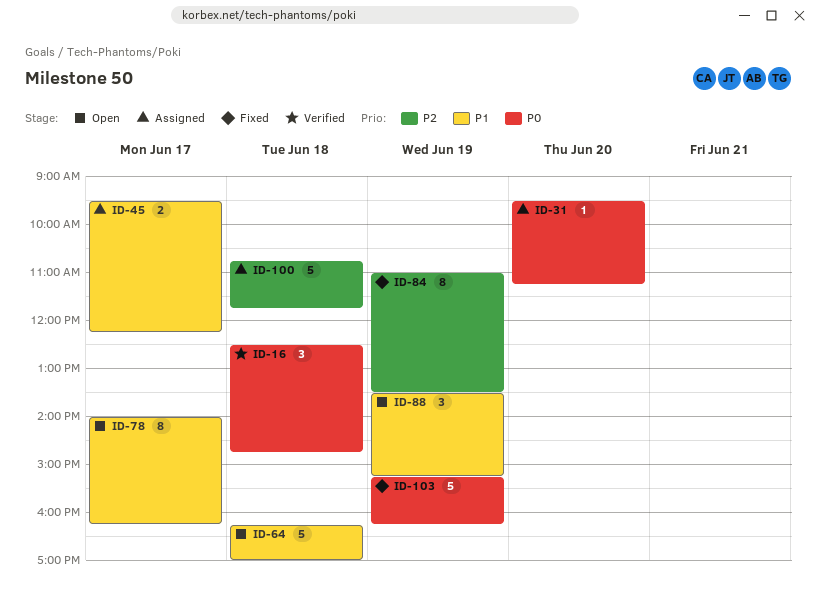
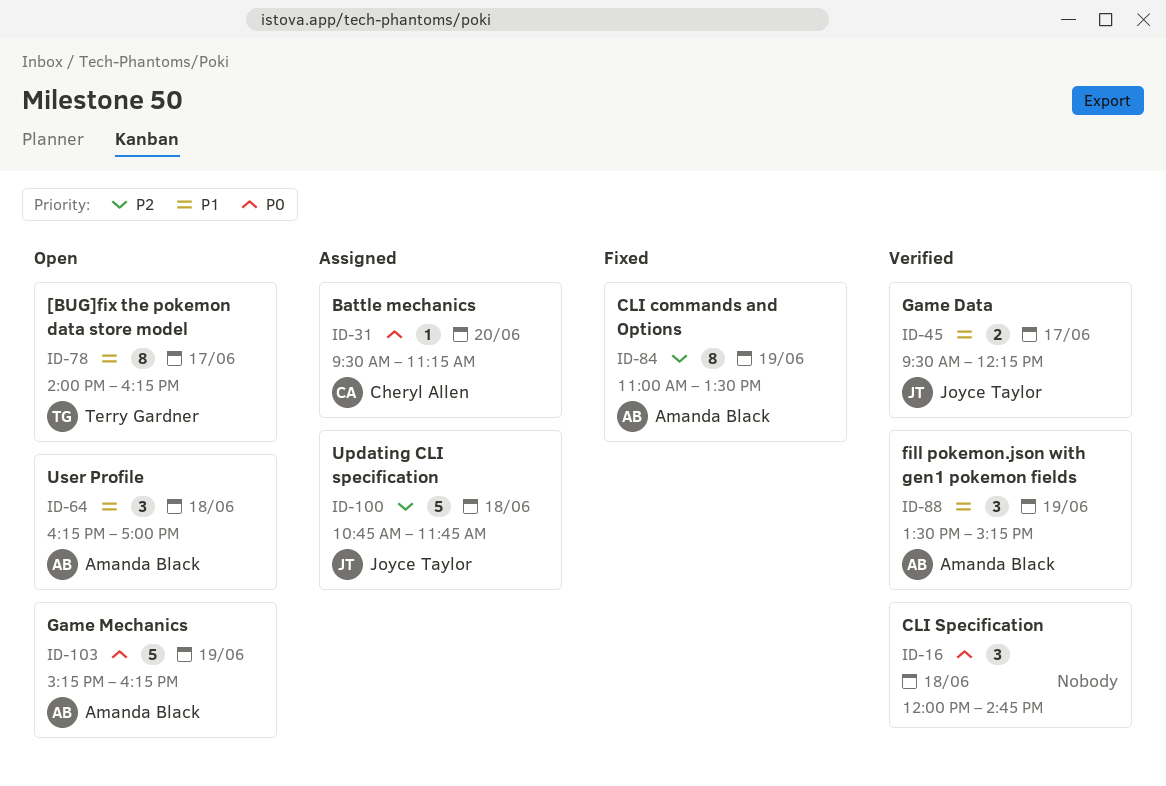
ID-16, begins: 12:30 -> 12:00
ID-45, status: Assigned -> Verified
ID-64, estimate: 5 -> 3
ID-88, status: Open -> Verified
ID-103, status: Fixed -> Open

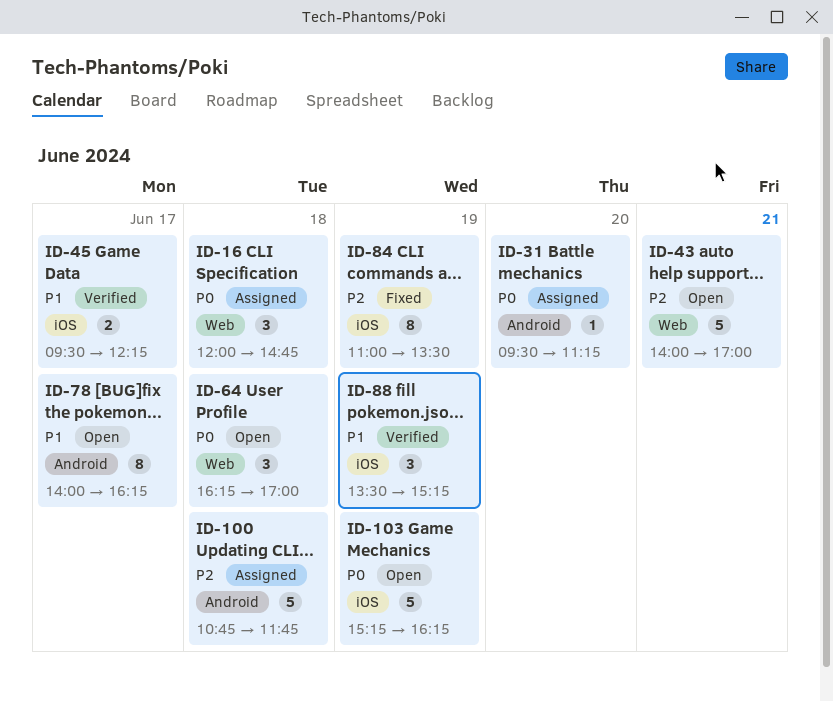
ID-16, status: Verified -> Assigned
ID-43: none -> present
ID-64, priority: P1 -> P0

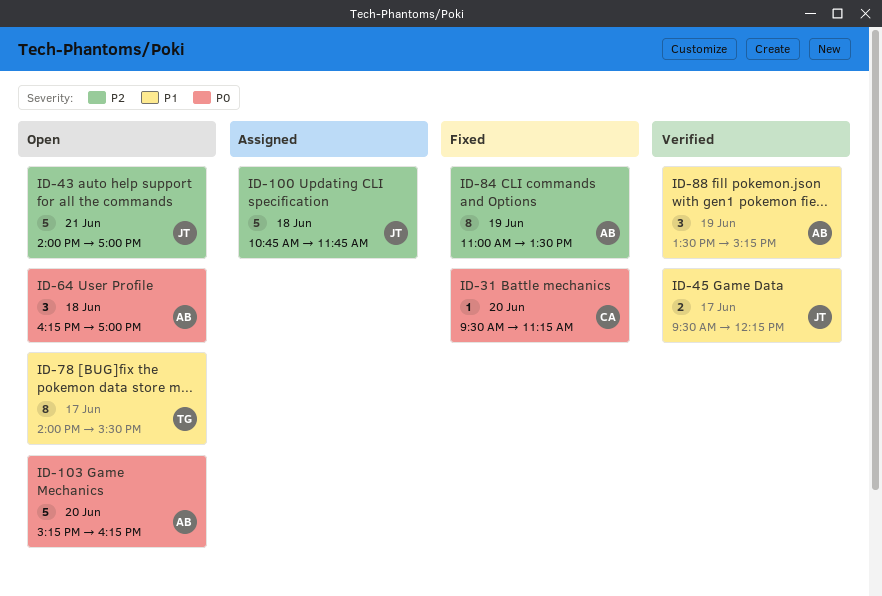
ID-16: present -> none
ID-31, status: Assigned -> Fixed
ID-78, ends: 16:15 -> 15:30
ID-103, day: Jun 19 -> Jun 20

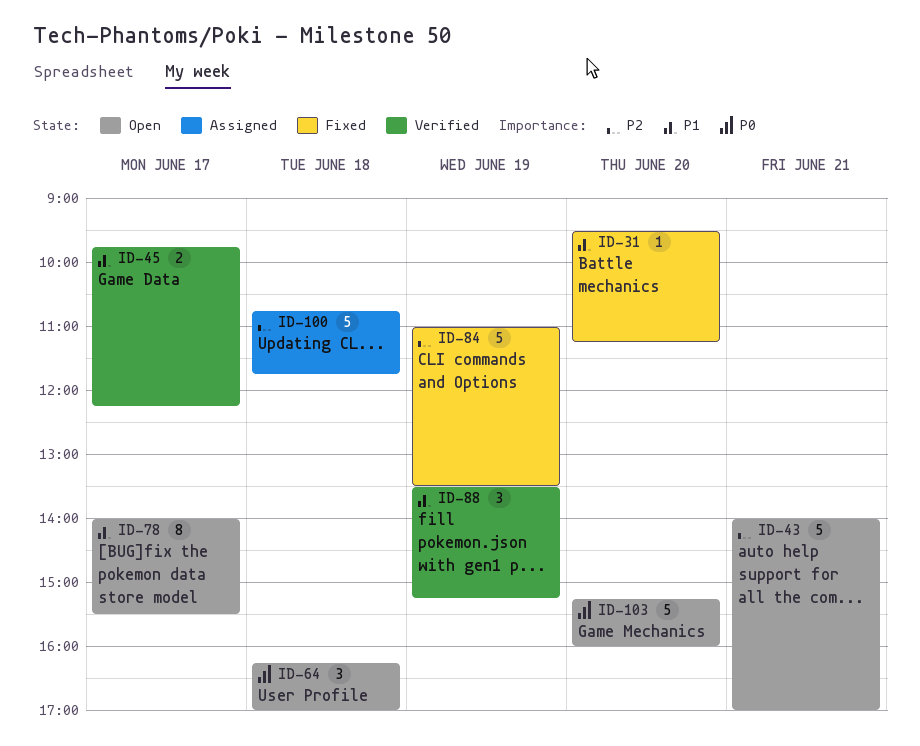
ID-31, priority: P0 -> P1
ID-45, begins: 09:30 -> 09:45
ID-84, estimate: 8 -> 5
ID-103, ends: 16:15 -> 16:00

